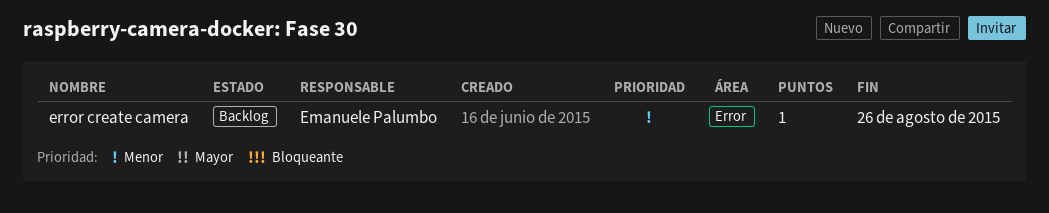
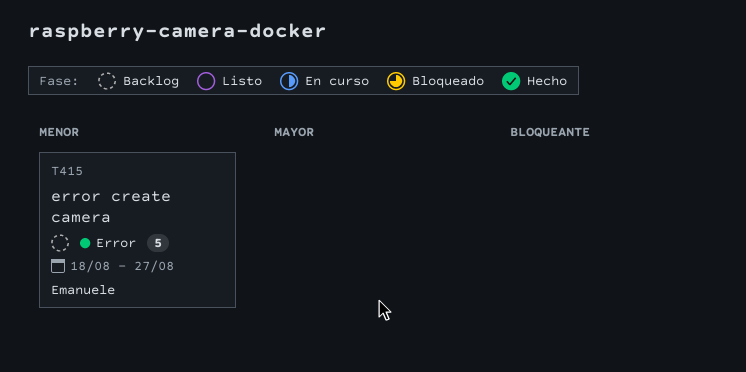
error create camera, estimate: 1 -> 5
error create camera, due: Aug 26 -> Aug 27

